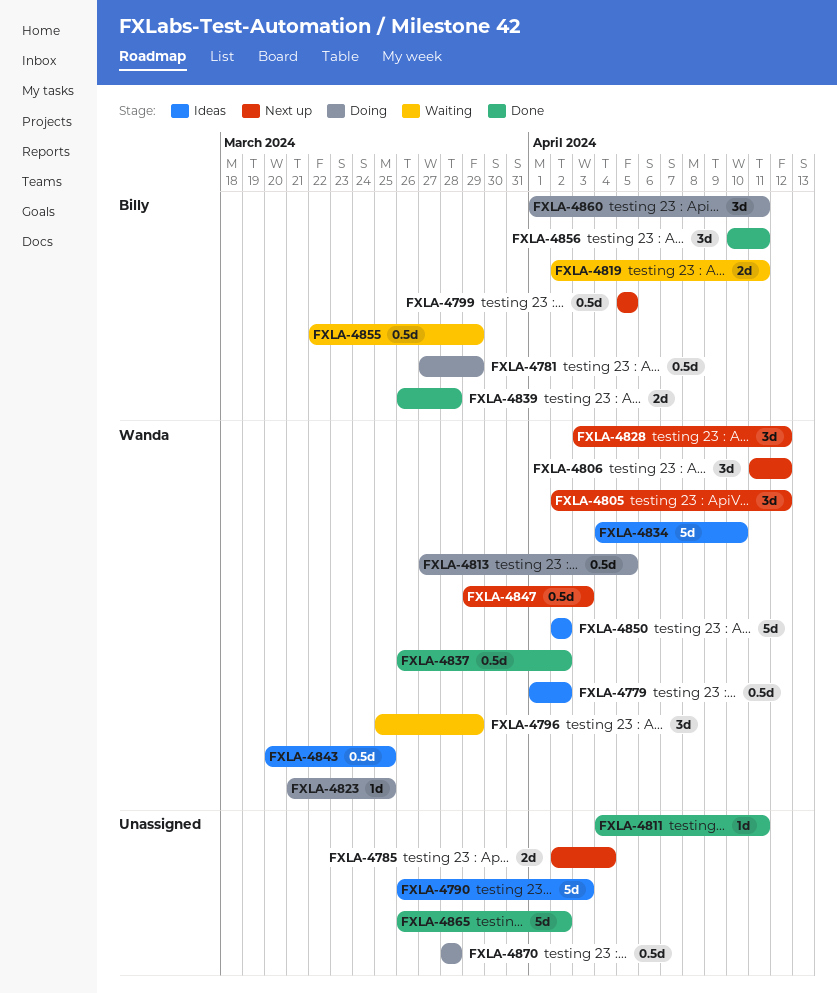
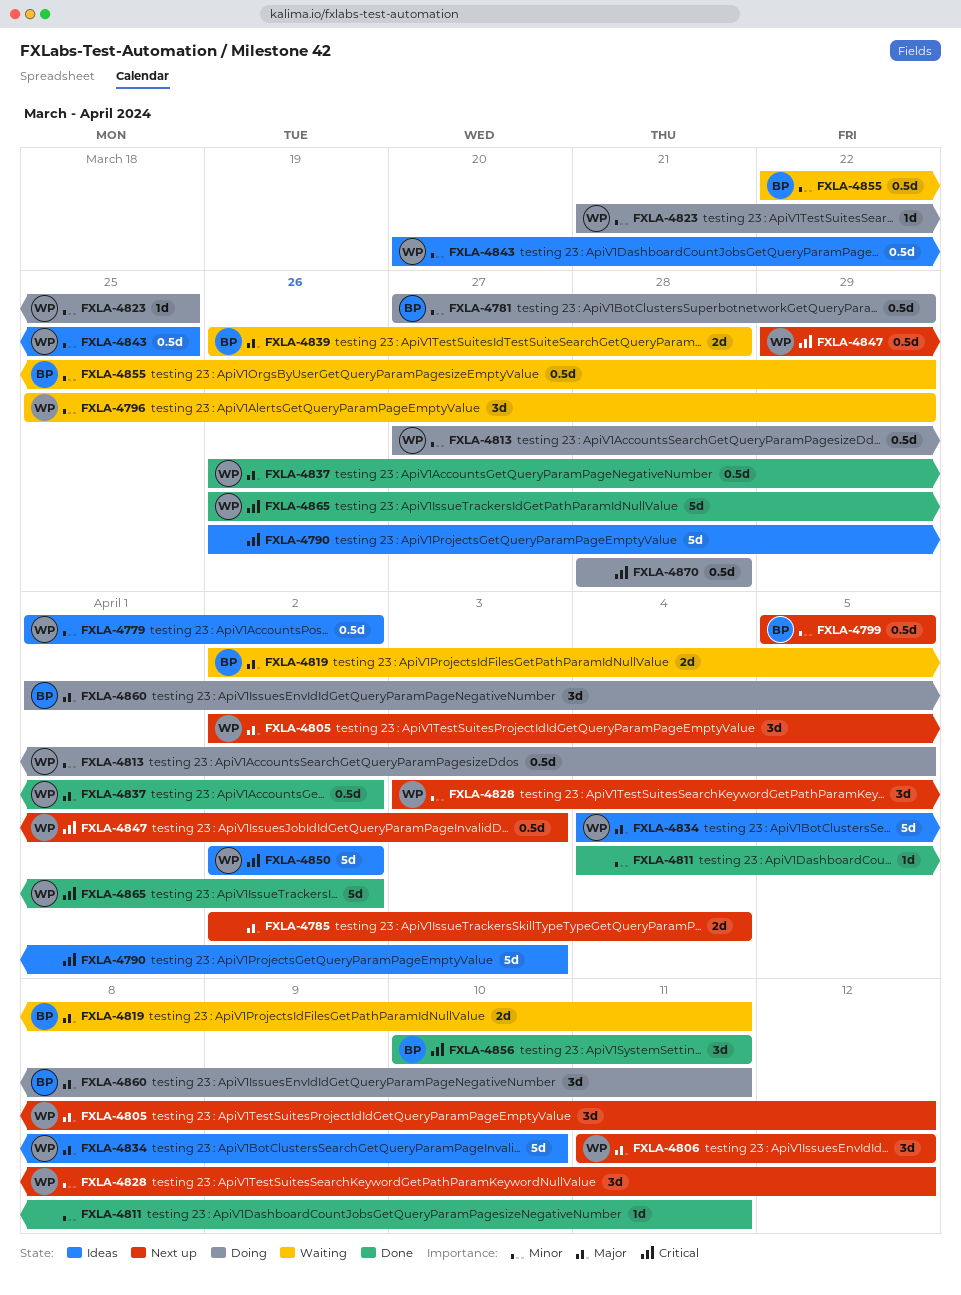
FXLA-4839, status: Done -> Waiting
FXLA-4865, owner: none -> Wanda

